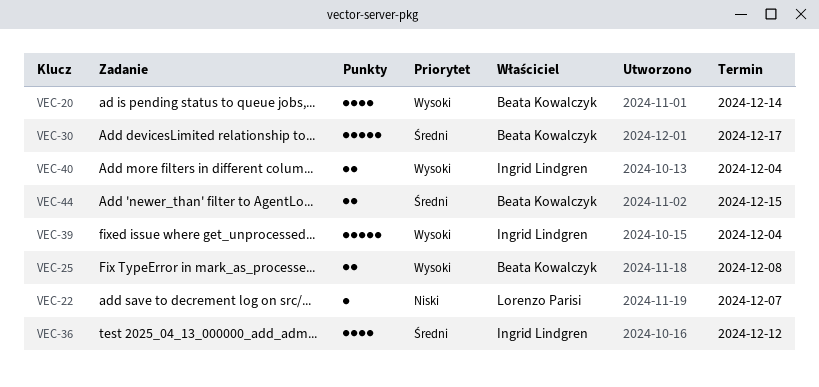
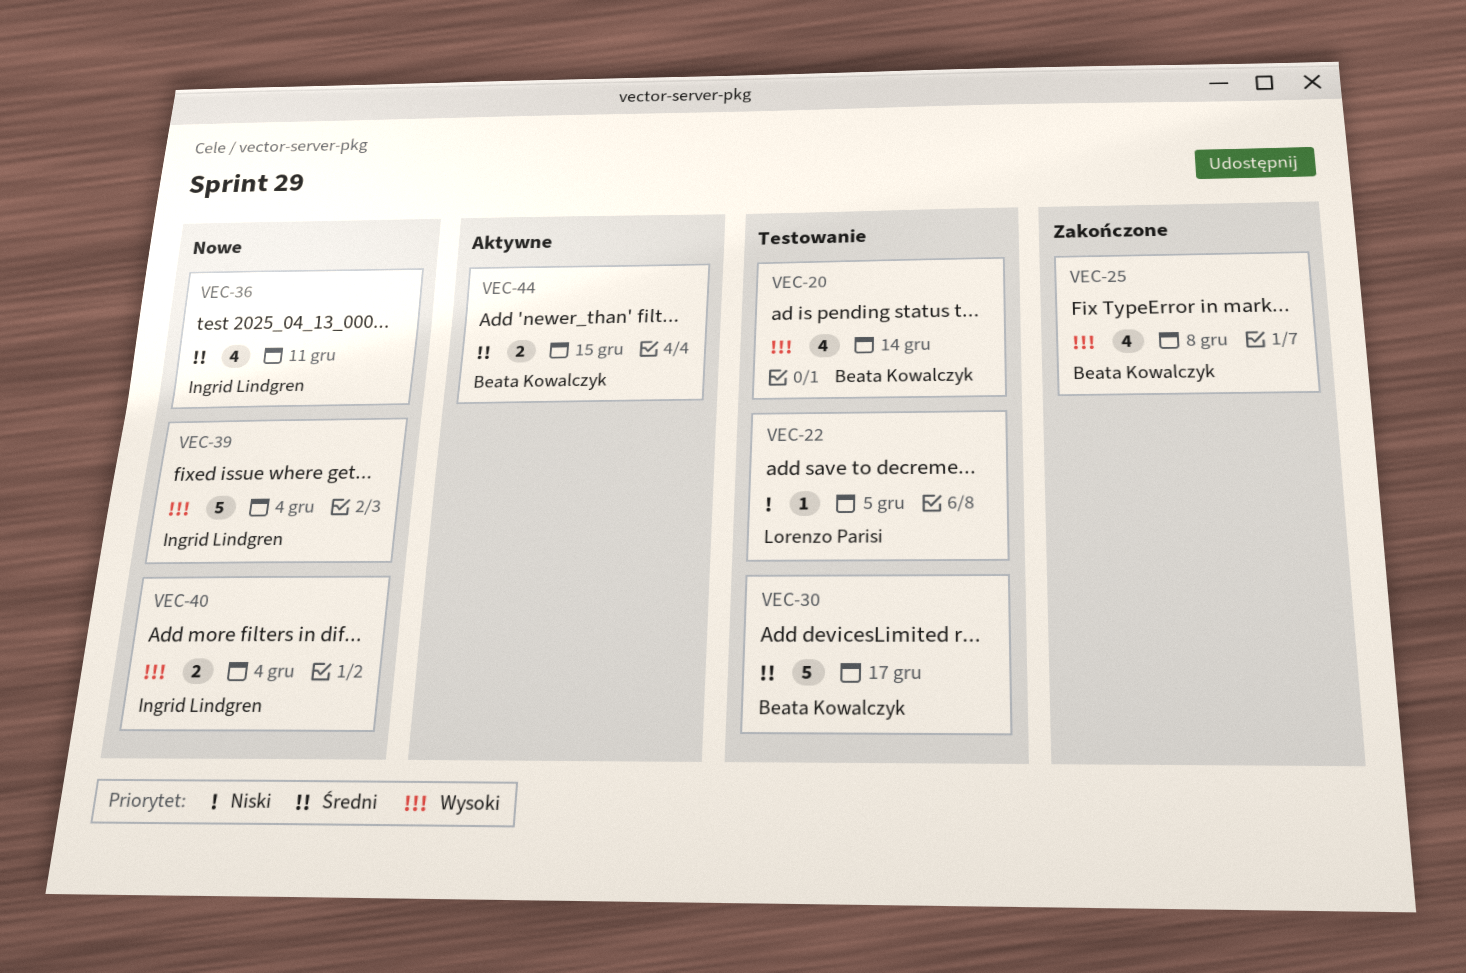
VEC-22, due: Dec 7 -> Dec 5
VEC-25, estimate: 2 -> 4
VEC-36, due: Dec 12 -> Dec 11

